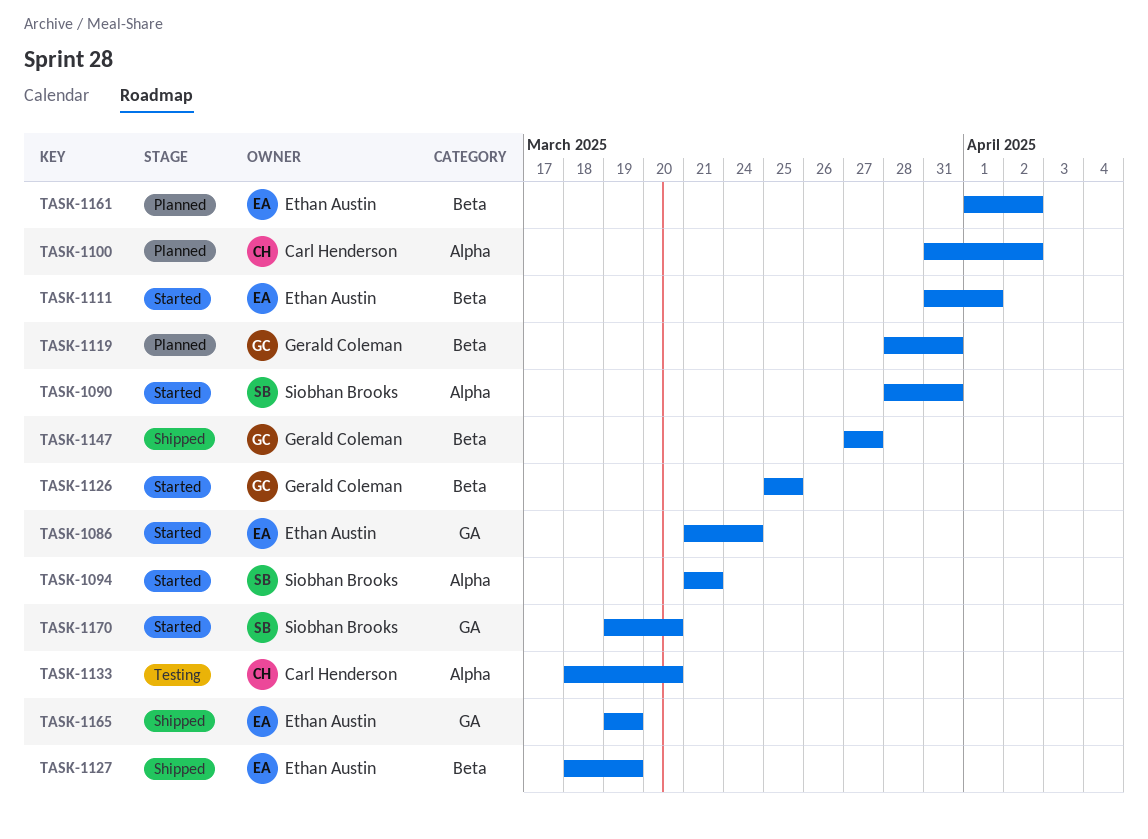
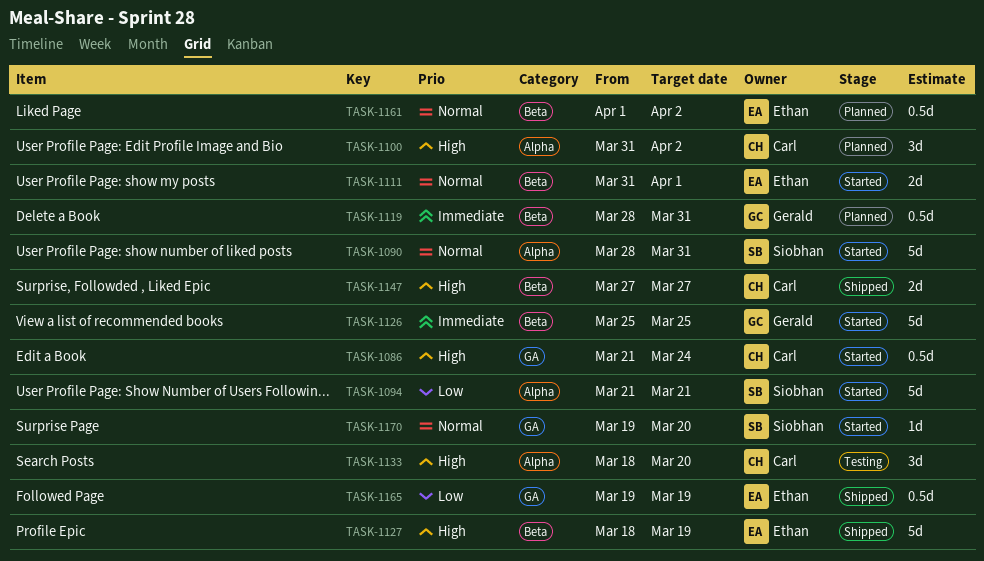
TASK-1086, owner: Ethan Austin -> Carl Henderson
TASK-1147, owner: Gerald Coleman -> Carl Henderson

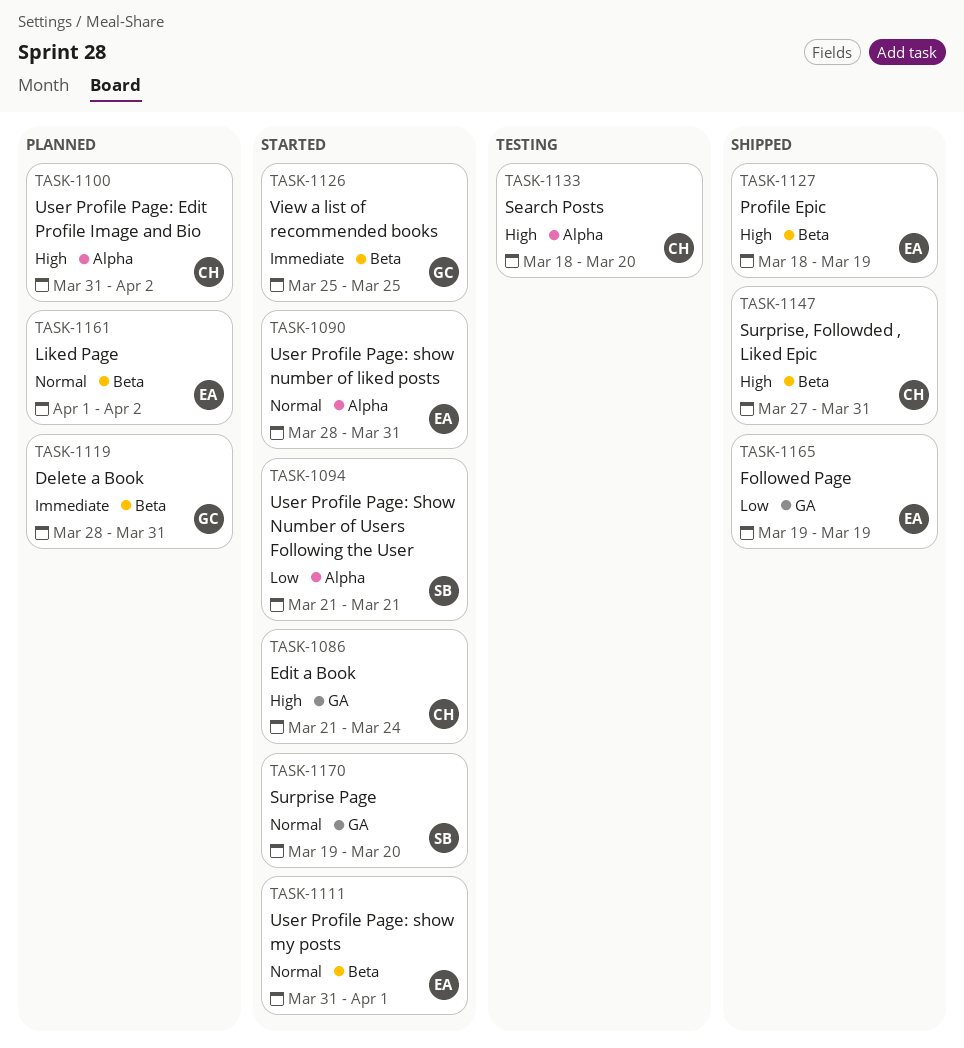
TASK-1090, owner: Siobhan -> Ethan
TASK-1147, due: Mar 27 -> Mar 31

